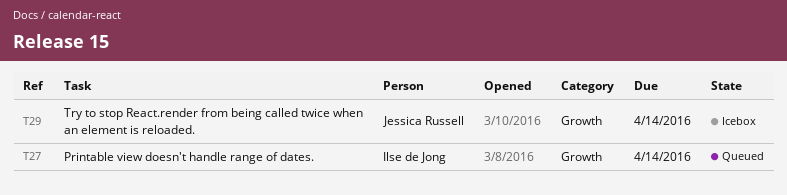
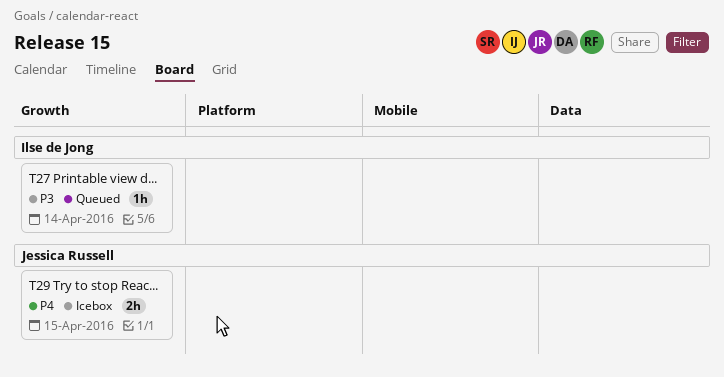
T29, due: Apr 14 -> Apr 15

